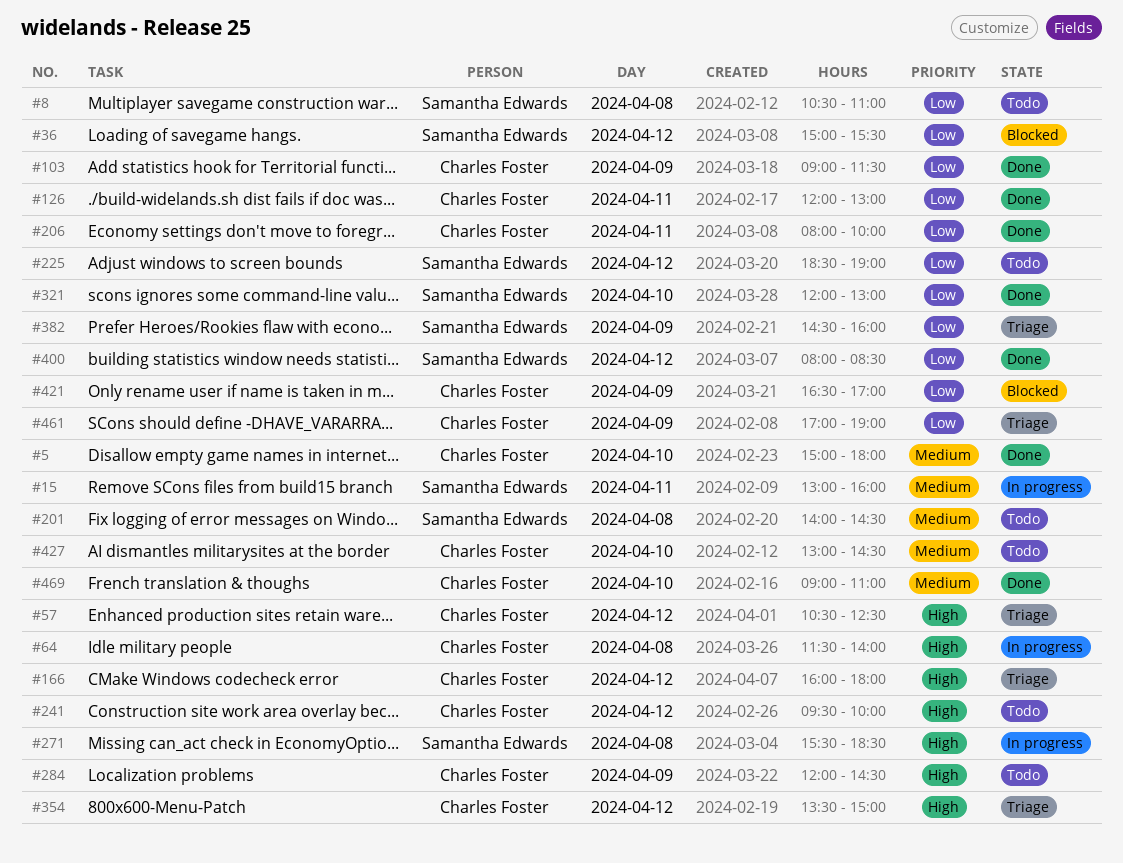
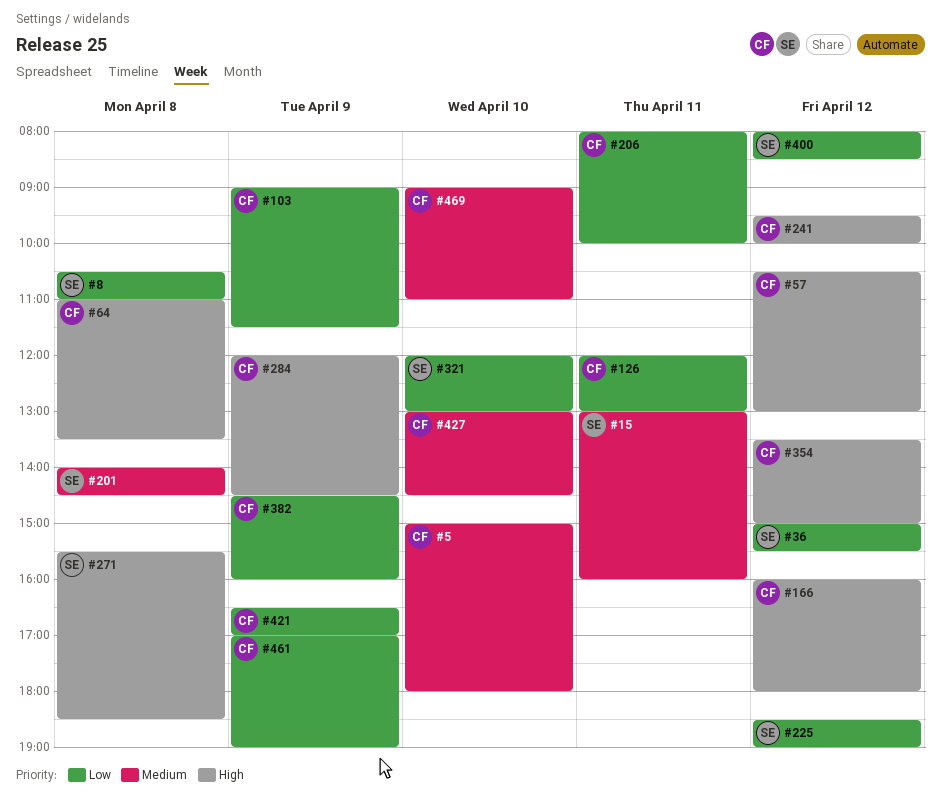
#57, ends: 12:30 -> 13:00
#64, begins: 11:30 -> 11:00
#64, ends: 14:00 -> 13:30
#382, owner: Samantha Edwards -> Charles Foster

